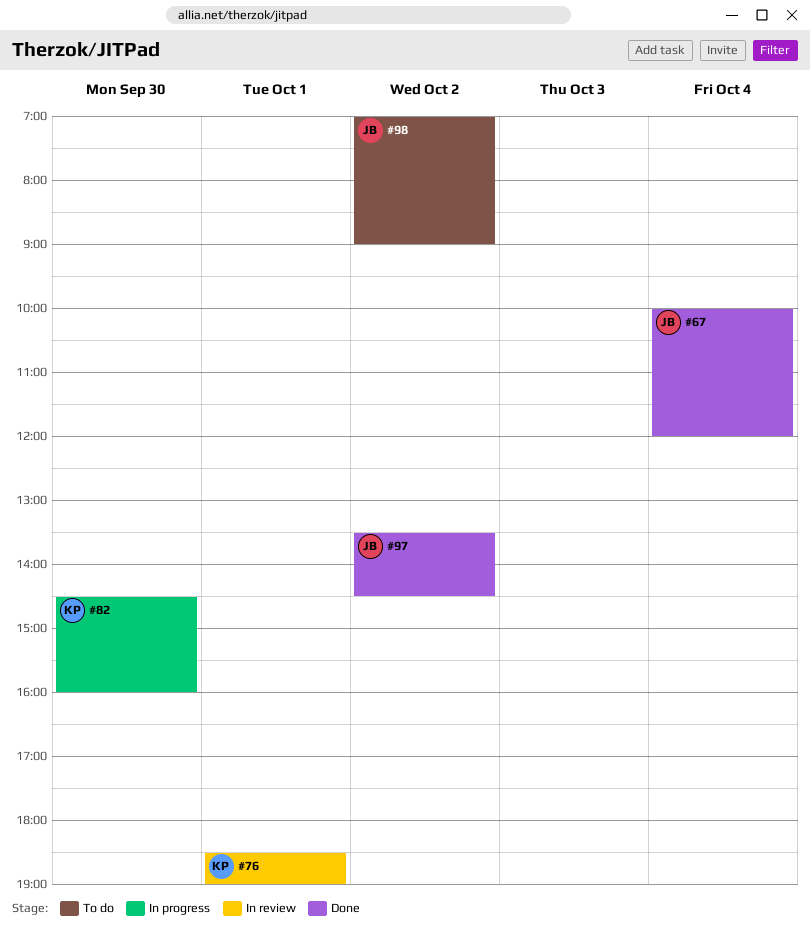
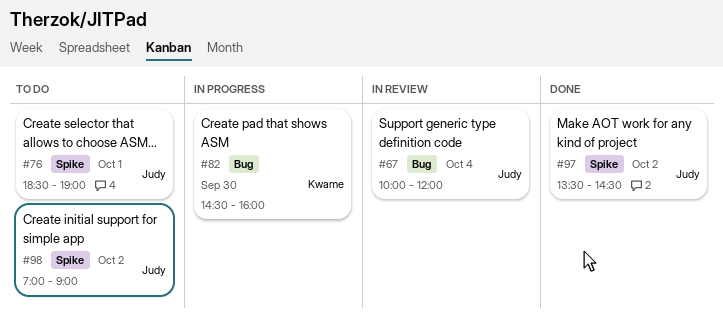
#67, status: Done -> In review
#76, status: In review -> To do
#76, owner: Kwame -> Judy

